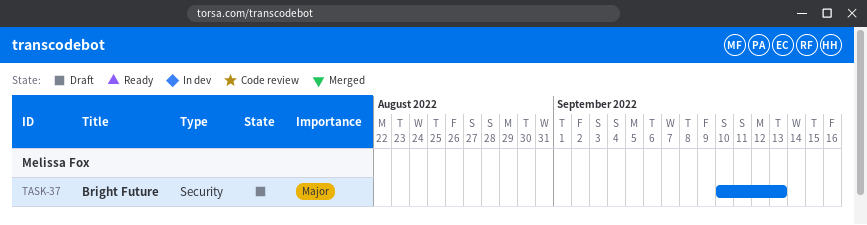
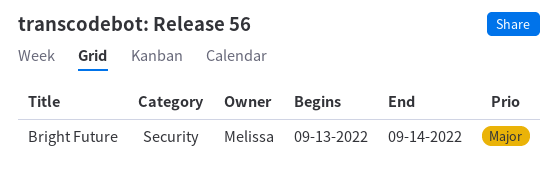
Bright Future, start: Sep 10 -> Sep 13
Bright Future, due: Sep 13 -> Sep 14

